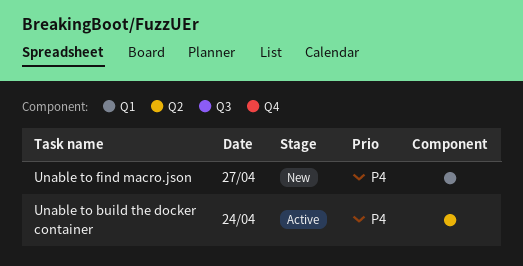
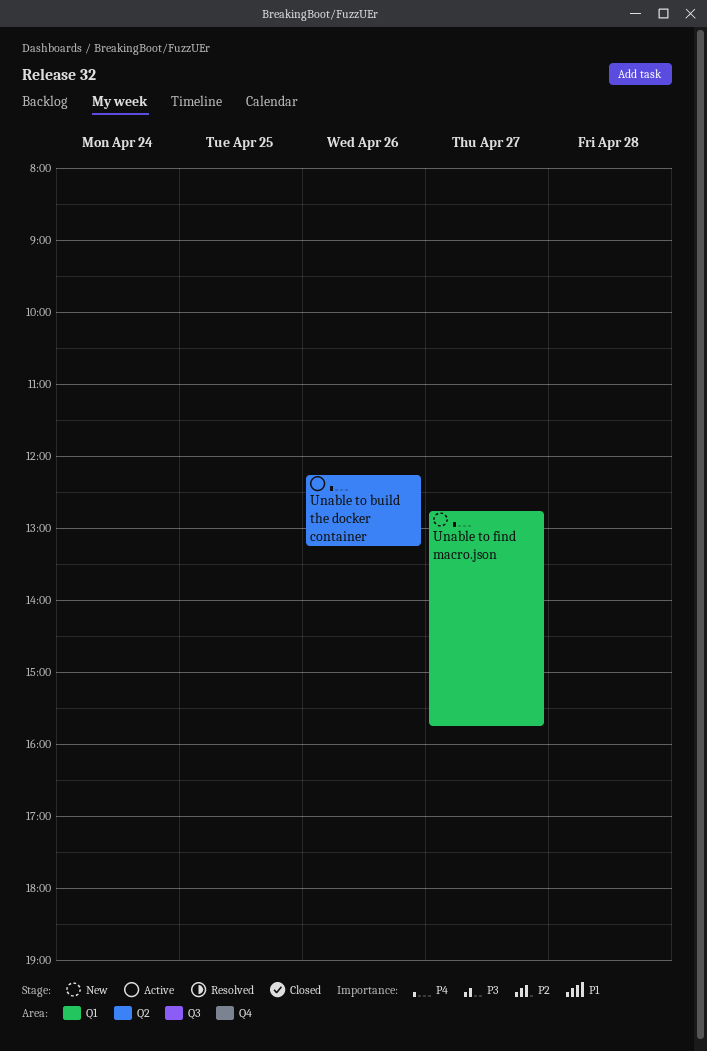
Unable to build the docker container, day: Apr 24 -> Apr 26

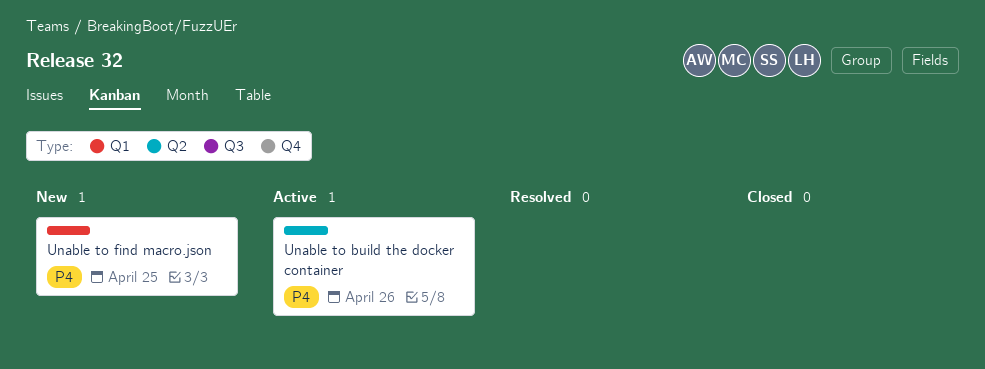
Unable to find macro.json, day: Apr 27 -> Apr 25

